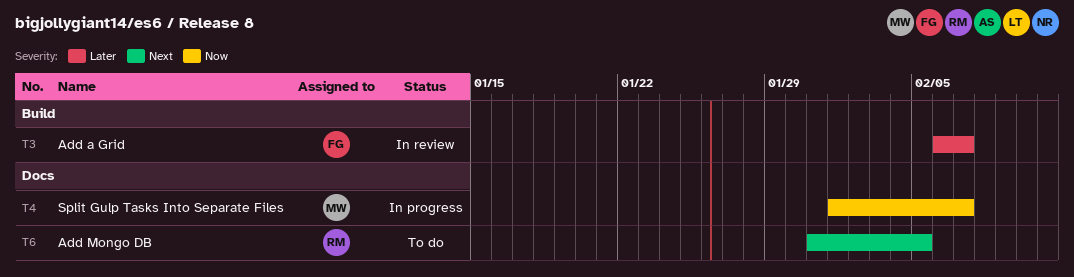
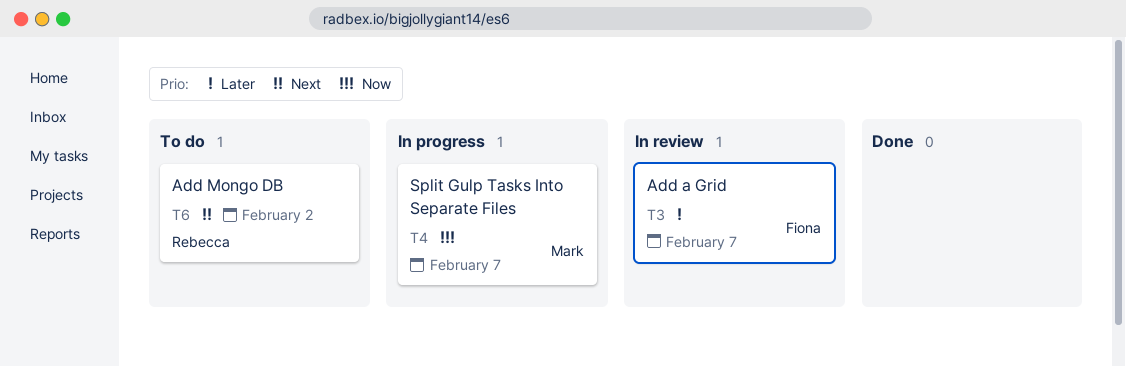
T6, due: Feb 5 -> Feb 2

